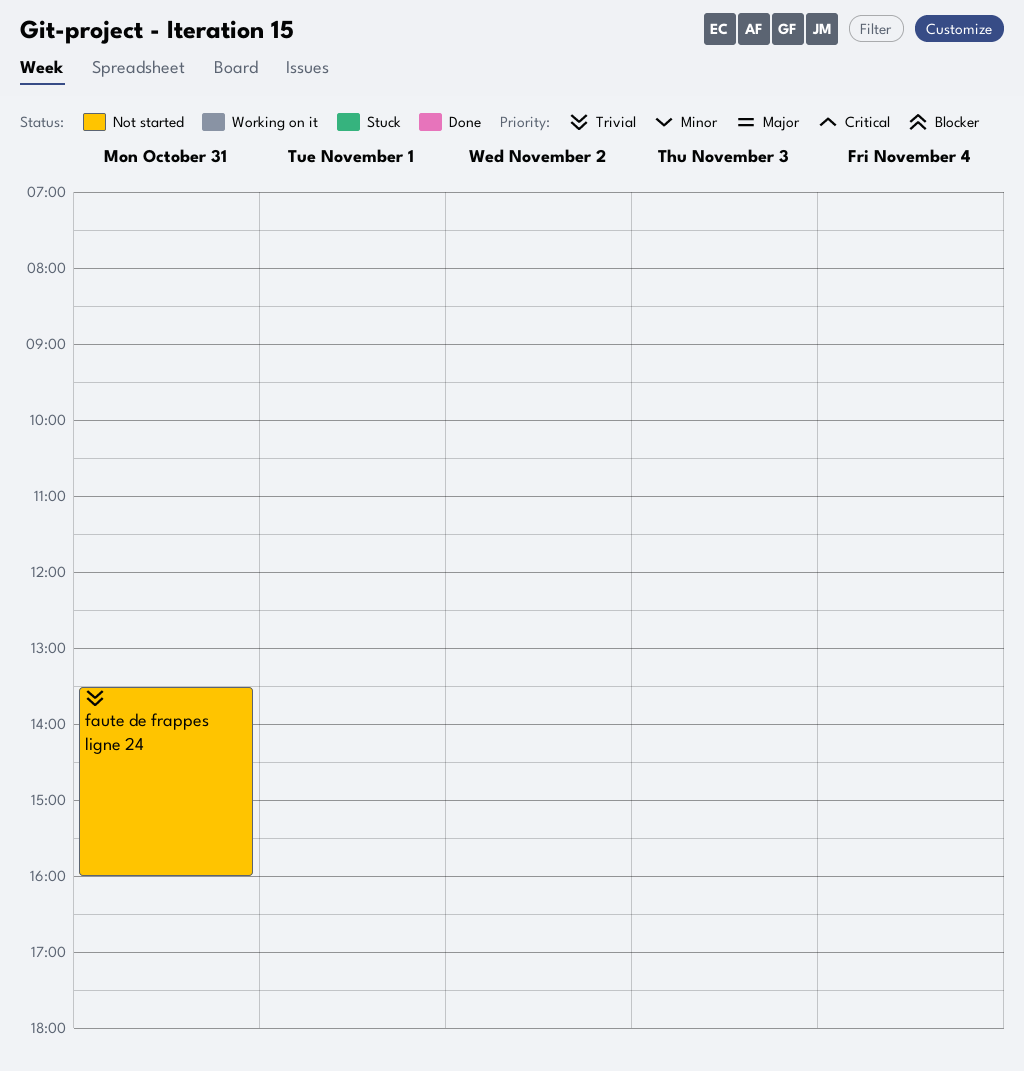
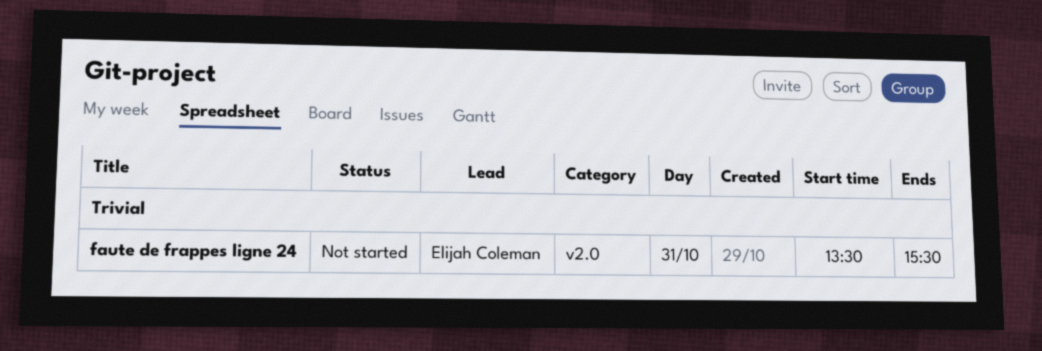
faute de frappes ligne 24, ends: 16:00 -> 15:30

